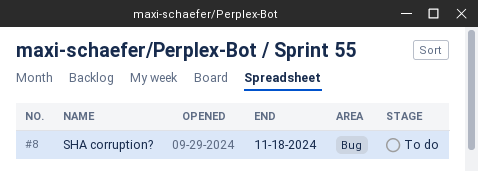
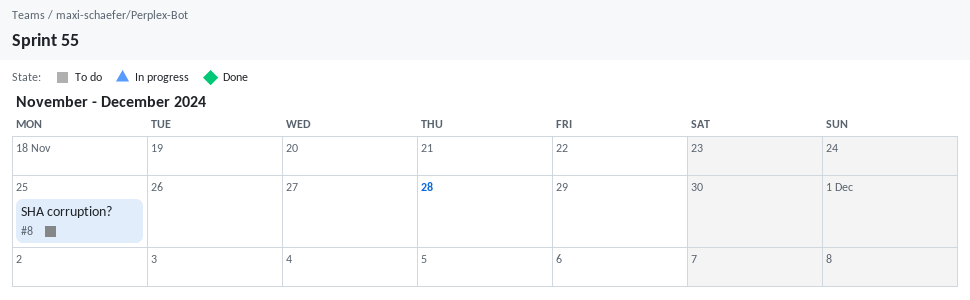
#8, due: Nov 18 -> Nov 25

